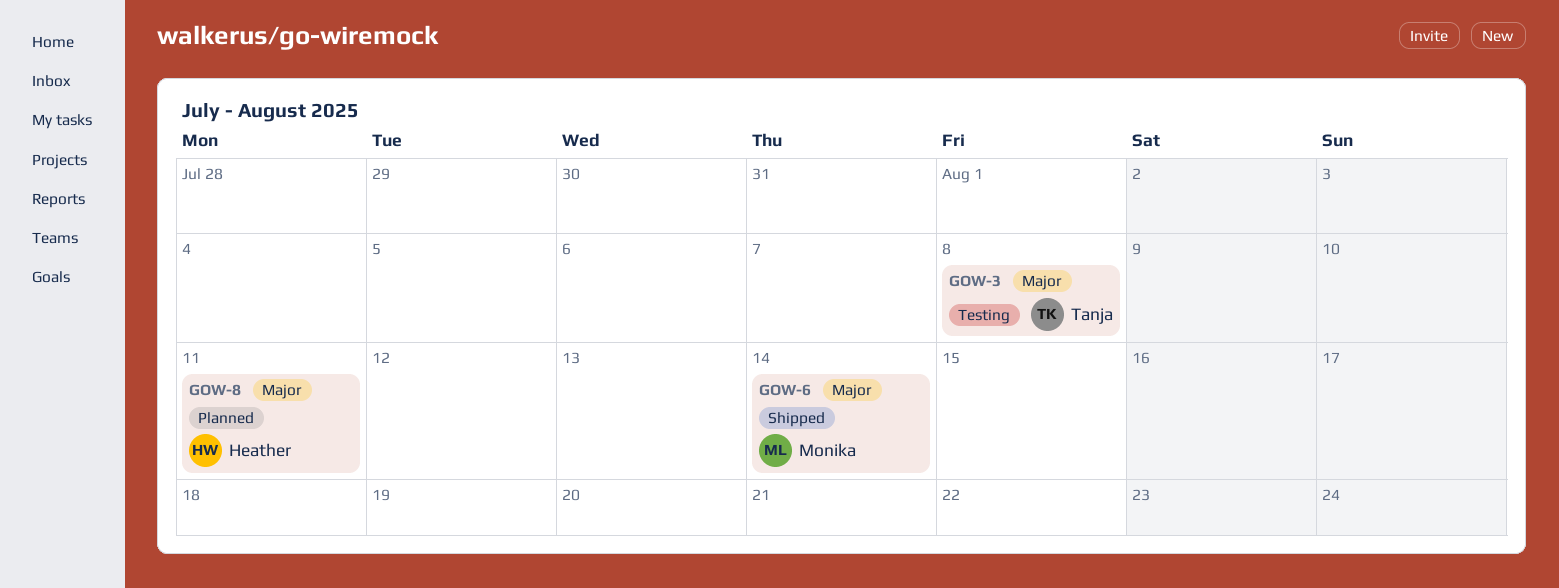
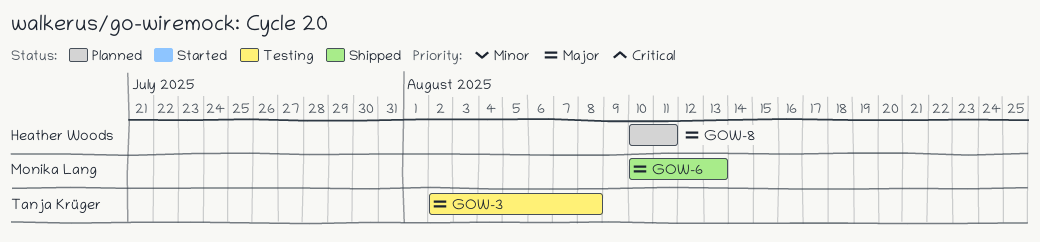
GOW-6, due: Aug 14 -> Aug 13

